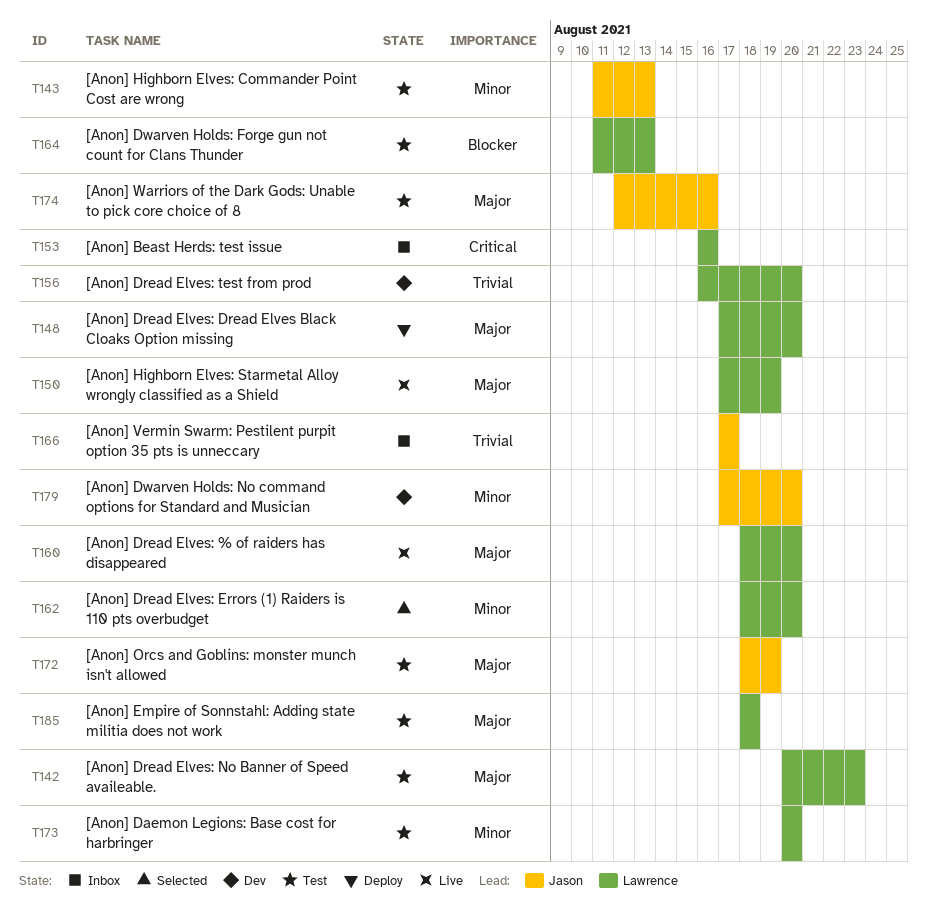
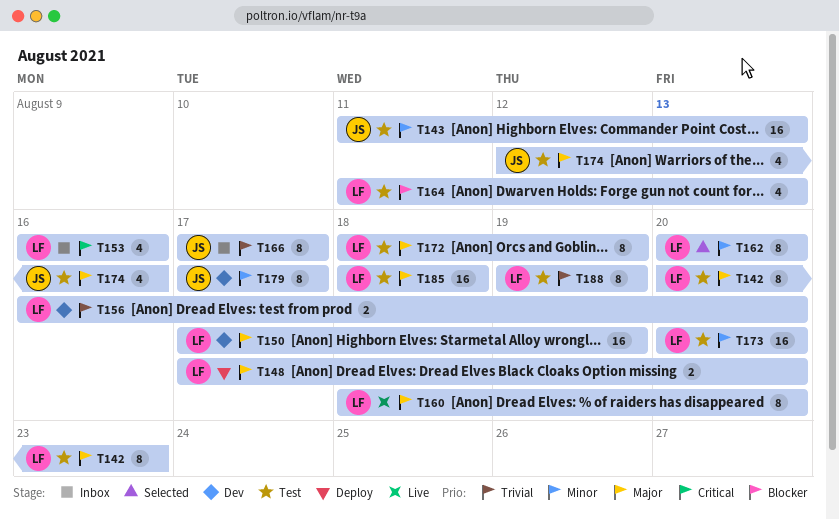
T150, status: Live -> Dev
T162, start: Aug 18 -> Aug 20
T172, owner: Jason -> Lawrence
T179, due: Aug 20 -> Aug 17
T188: none -> present

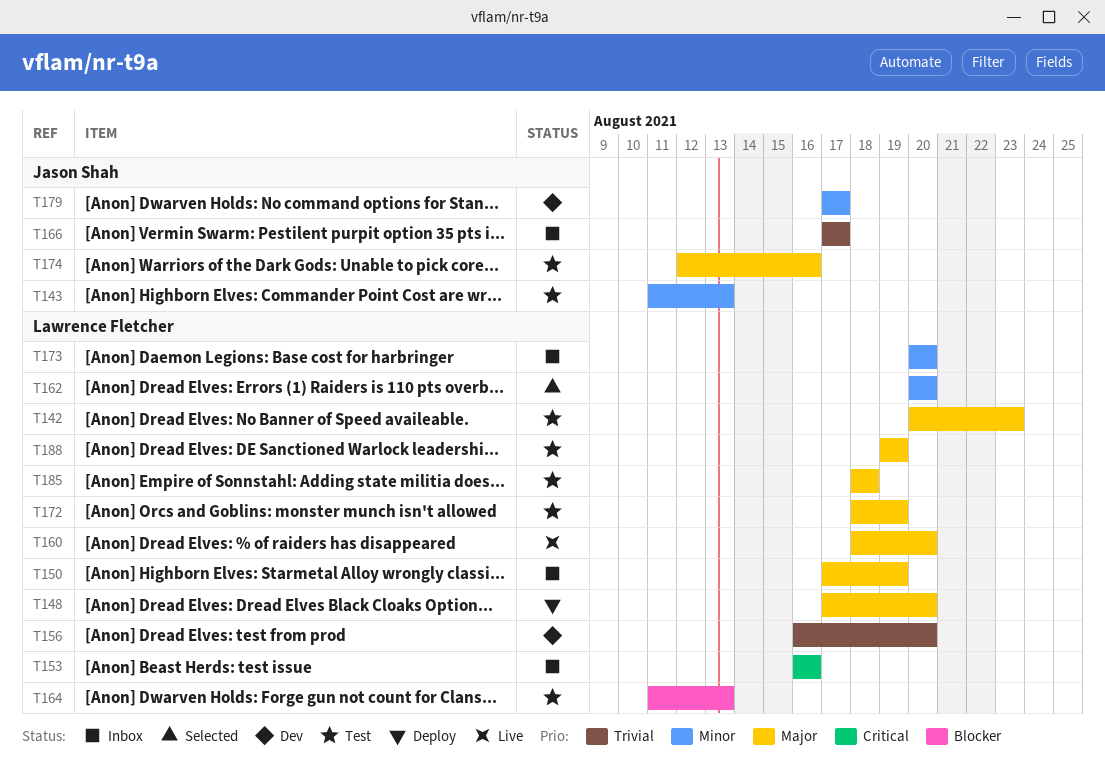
T150, status: Dev -> Inbox
T173, status: Test -> Inbox
T188, priority: Trivial -> Major

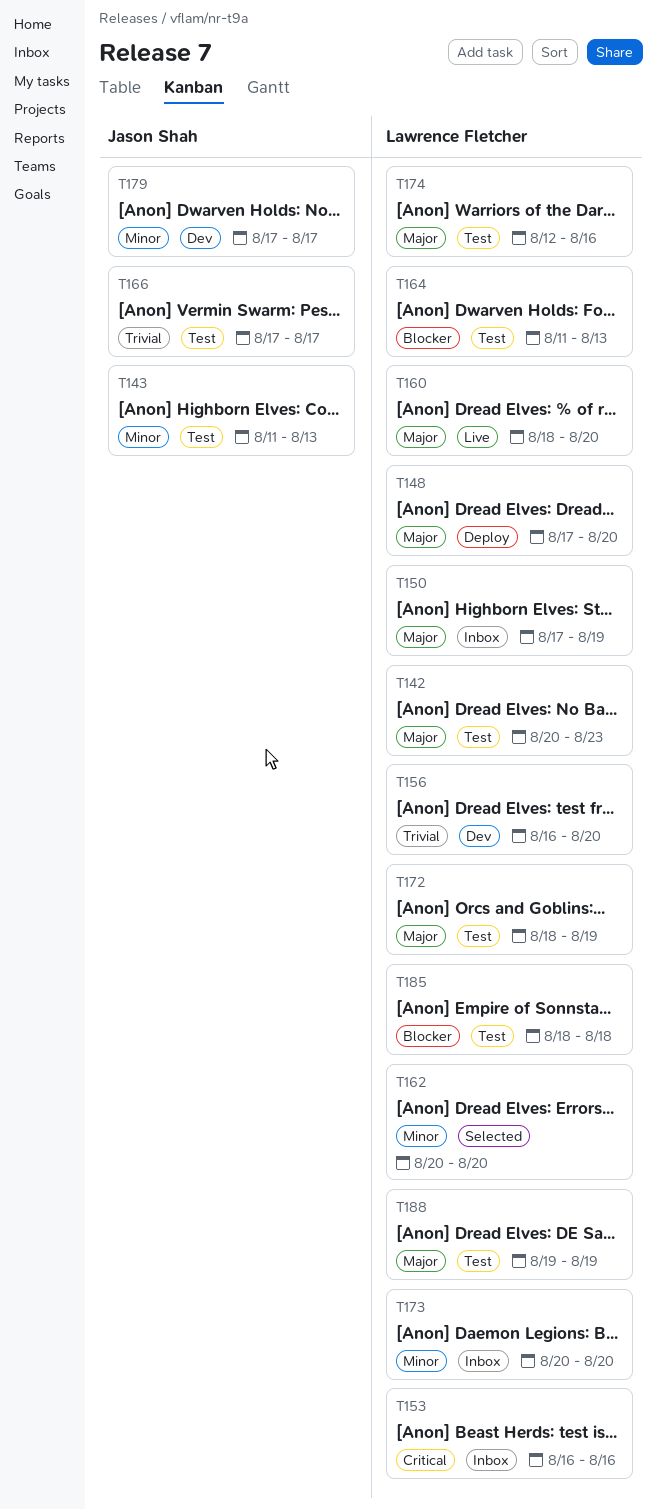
T166, status: Inbox -> Test
T174, owner: Jason Shah -> Lawrence Fletcher
T185, priority: Major -> Blocker

